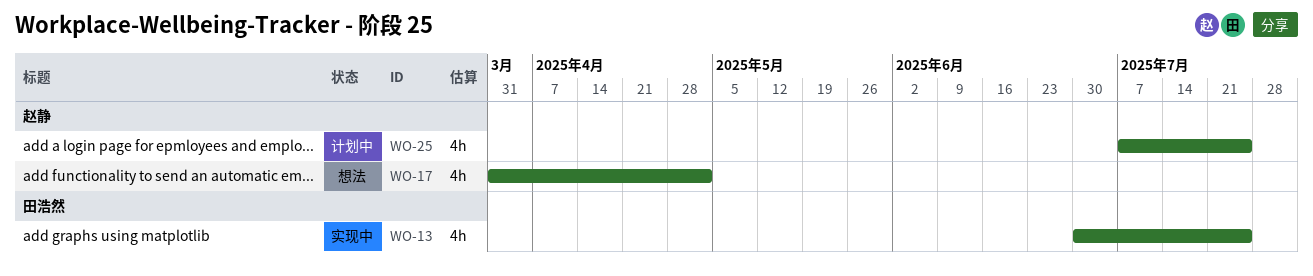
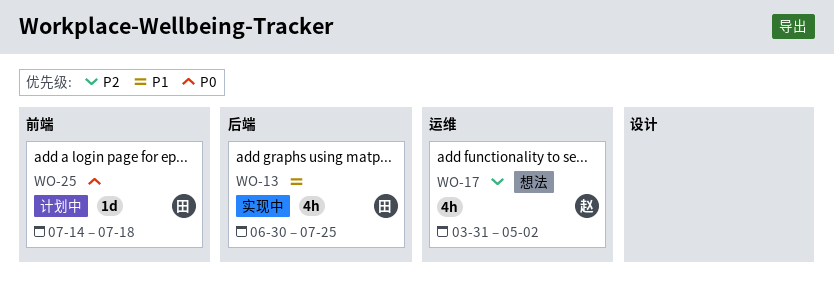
WO-25, owner: 赵静 -> 田浩然
WO-25, estimate: 4h -> 1d
WO-25, start: Jul 7 -> Jul 14
WO-25, due: Jul 25 -> Jul 18

